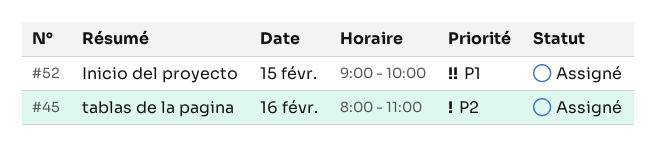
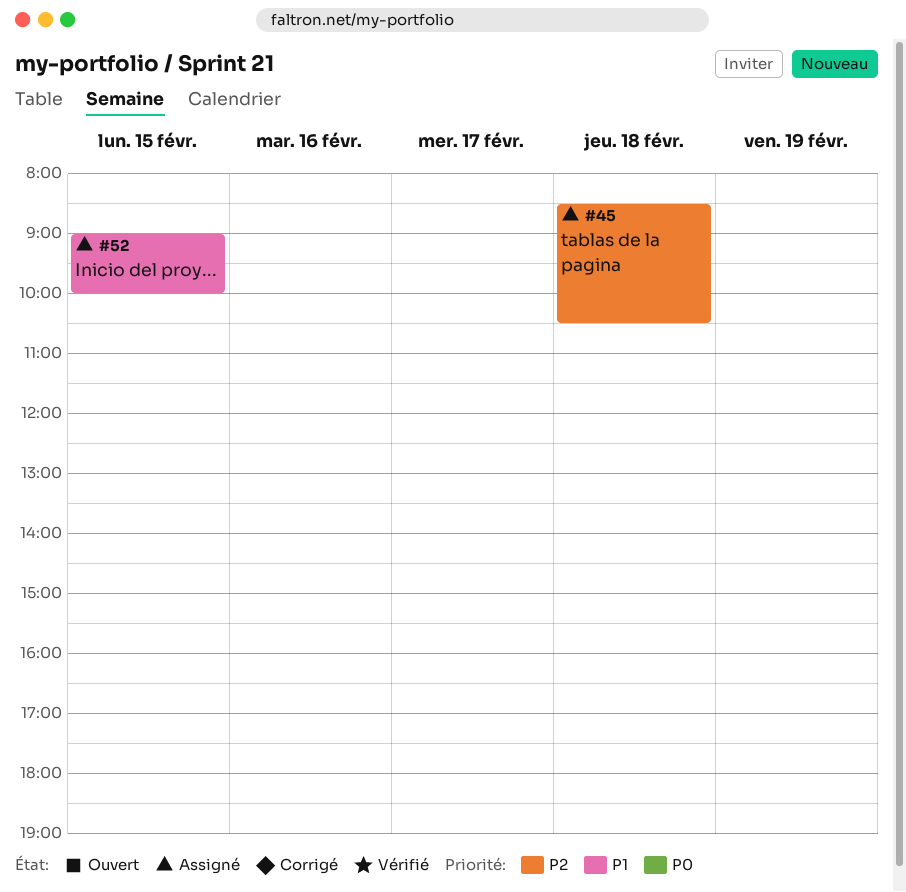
#45, day: Feb 16 -> Feb 18
#45, begins: 08:00 -> 08:30
#45, ends: 11:00 -> 10:30

